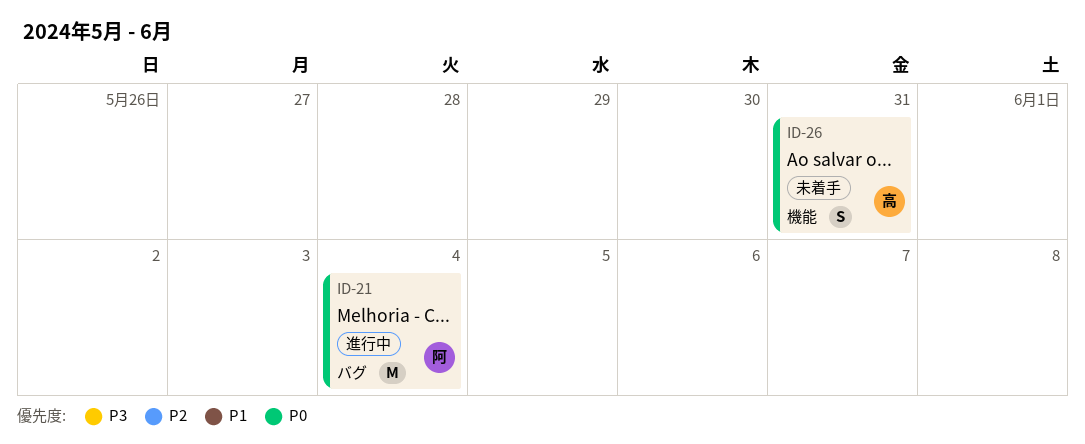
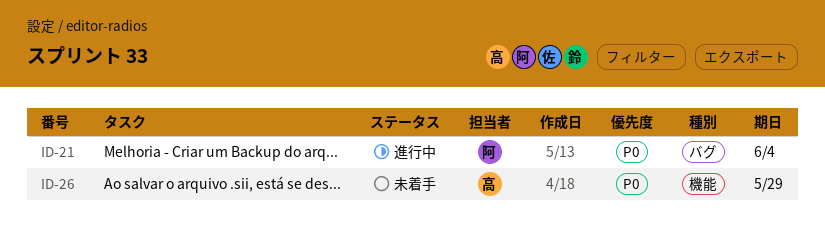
ID-26, due: May 31 -> May 29

